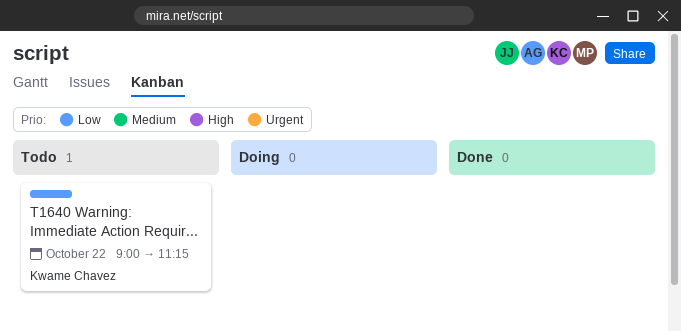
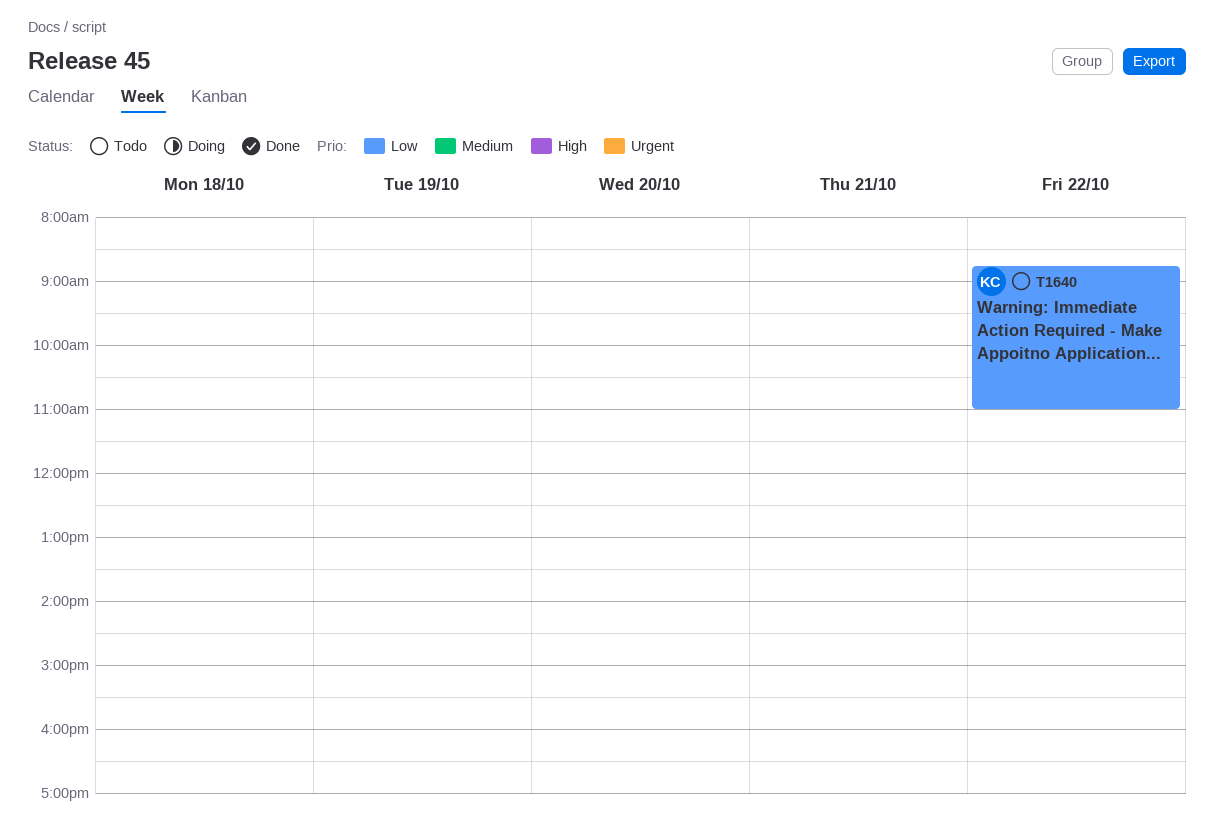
T1640, begins: 09:00 -> 08:45
T1640, ends: 11:15 -> 11:00

